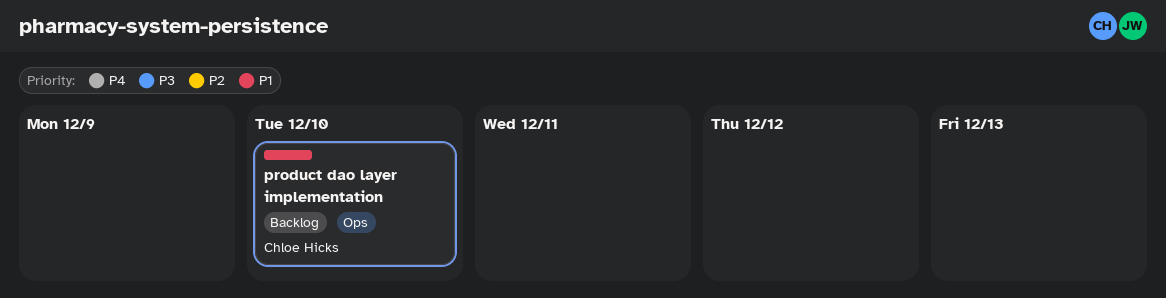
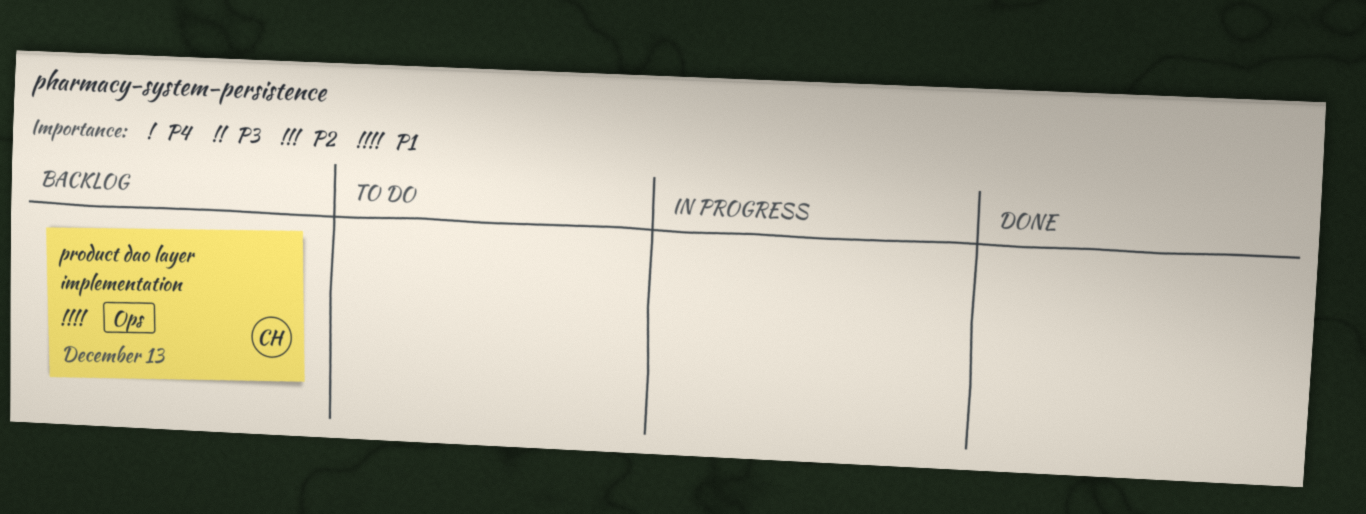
product dao layer implementation, due: Dec 10 -> Dec 13

